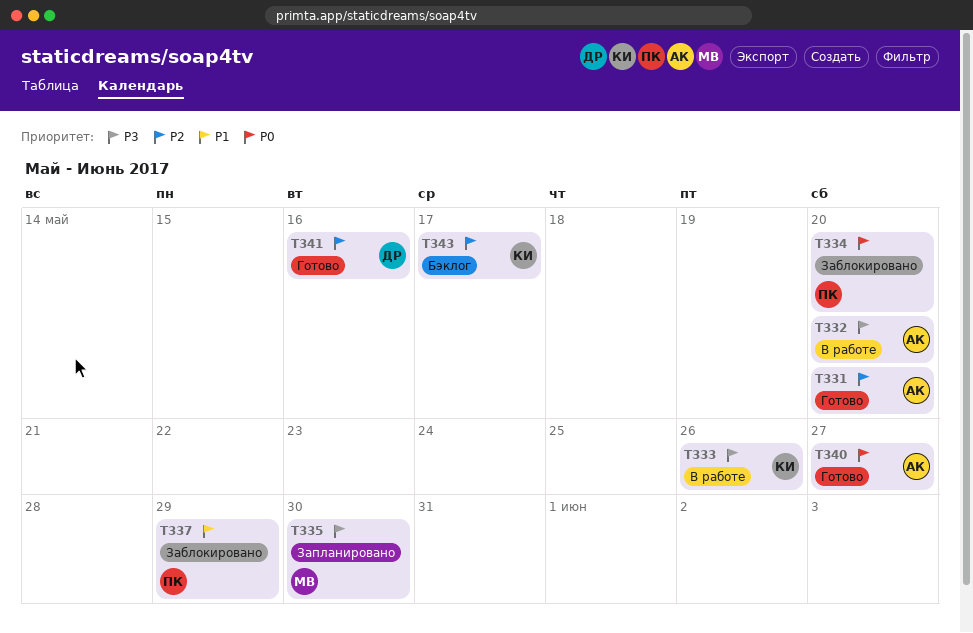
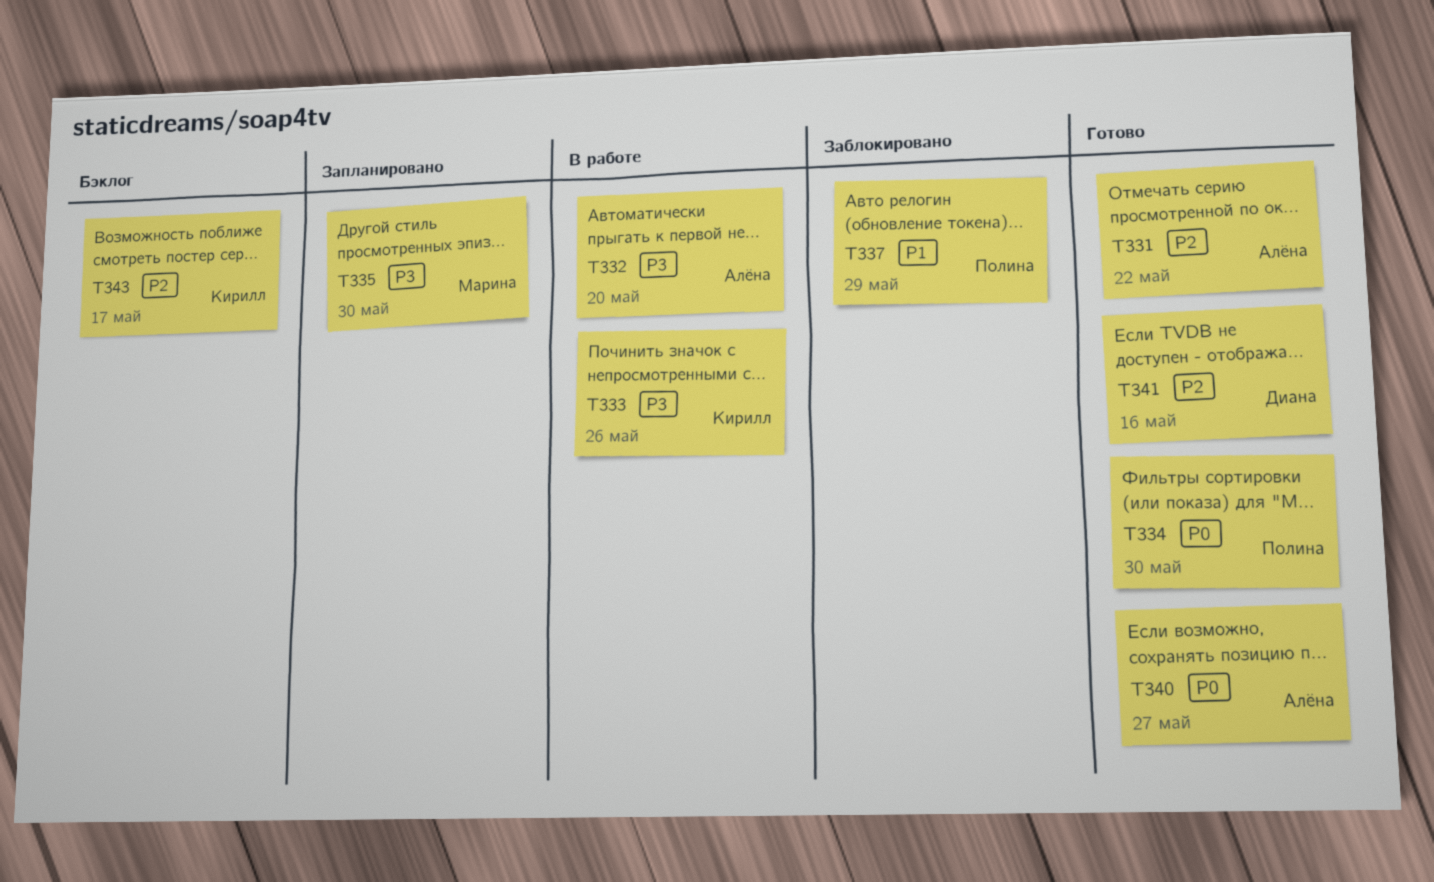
T331, due: May 20 -> May 22
T334, status: Заблокировано -> Готово
T334, due: May 20 -> May 30

